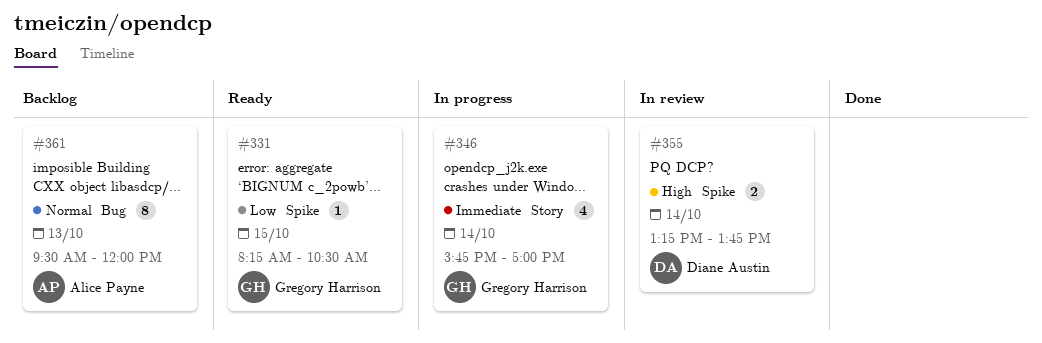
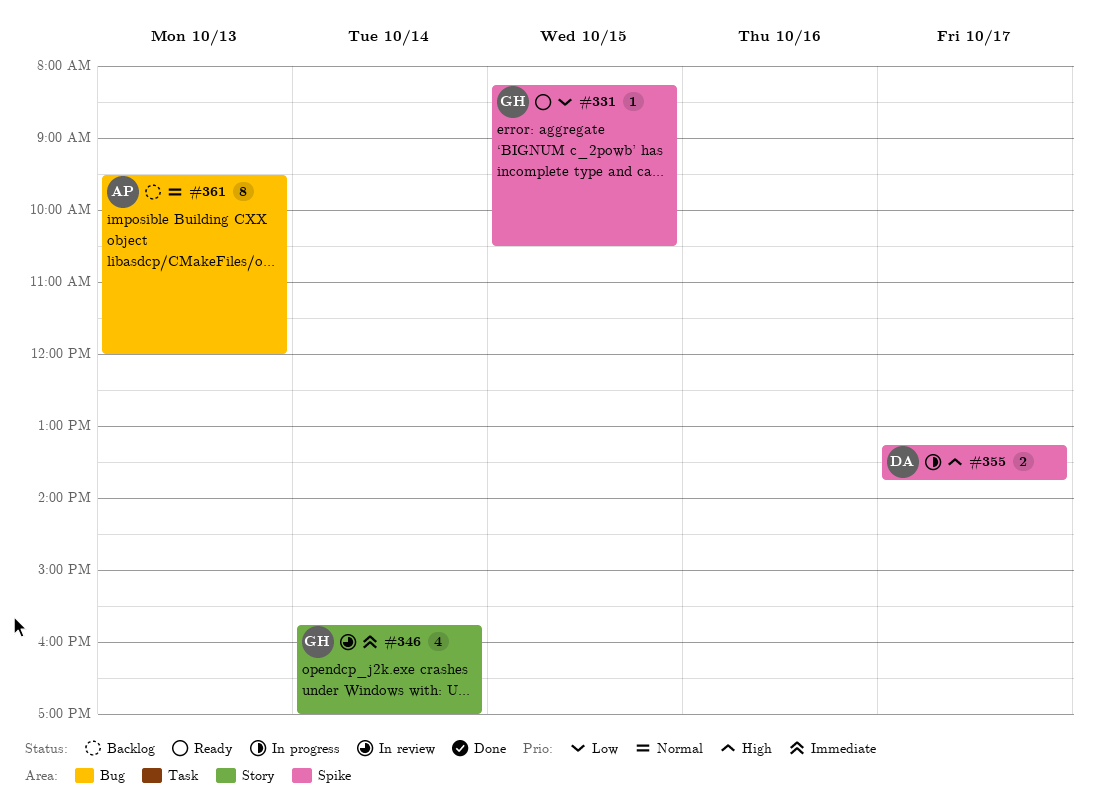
#346, status: In progress -> In review
#355, status: In review -> In progress
#355, day: Oct 14 -> Oct 17

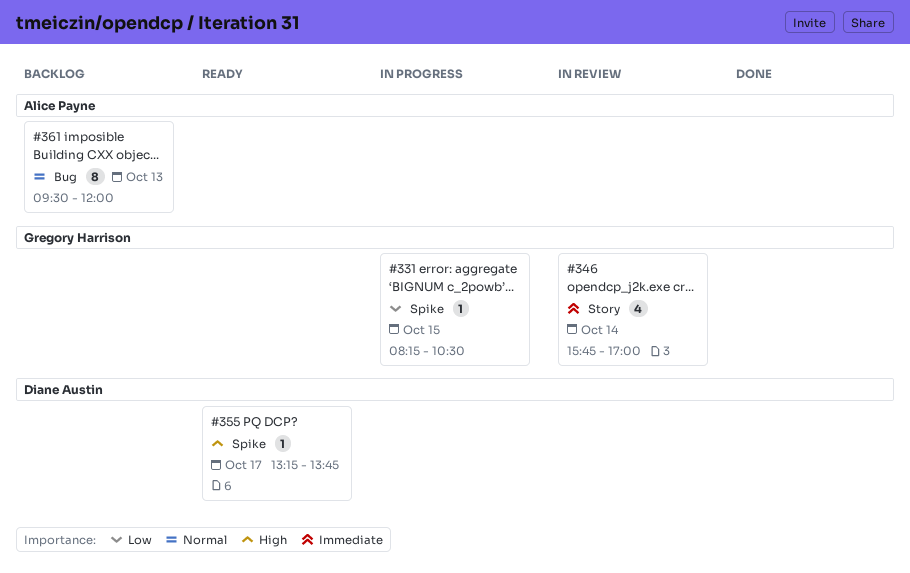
#331, status: Ready -> In progress
#355, status: In progress -> Ready
#355, estimate: 2 -> 1

